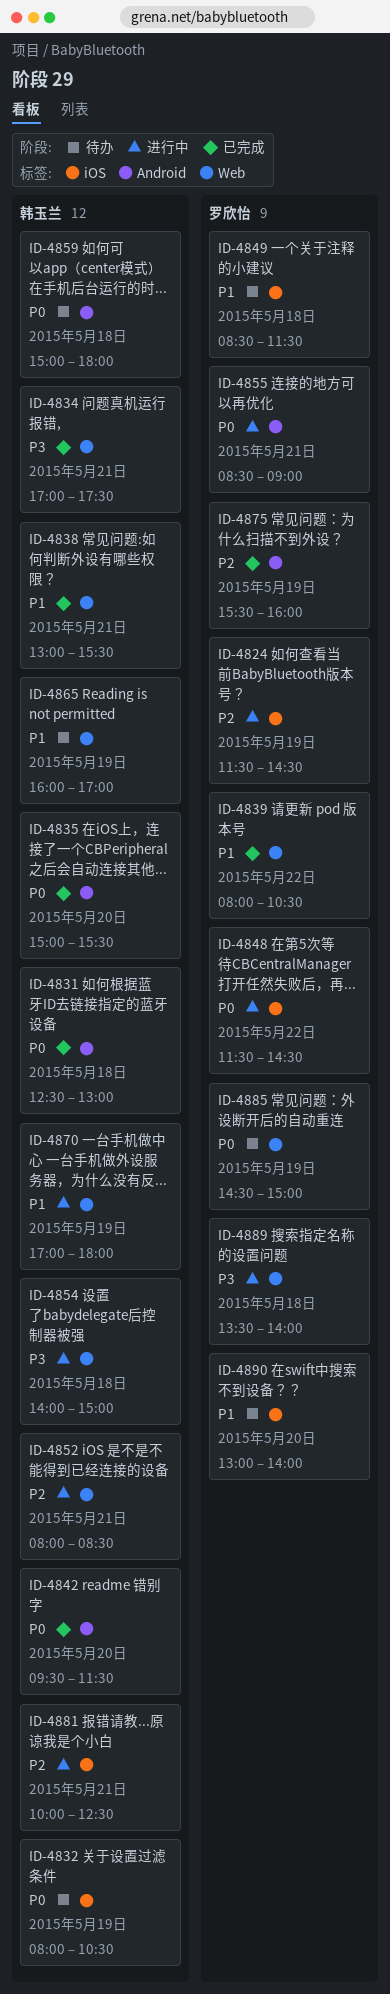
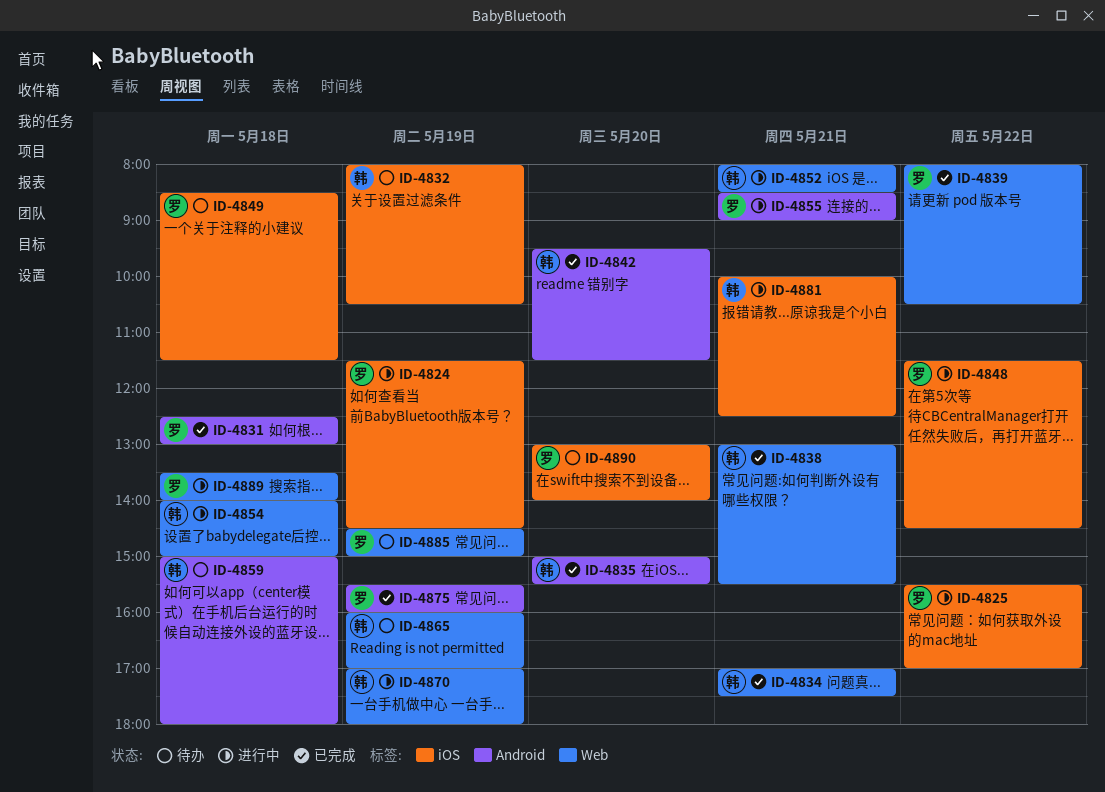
ID-4825: none -> present
ID-4831, owner: 韩玉兰 -> 罗欣怡

